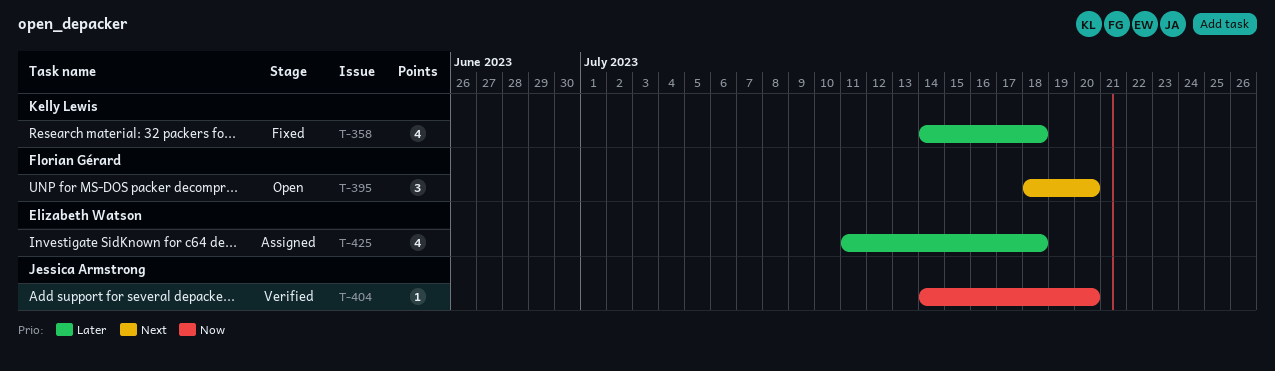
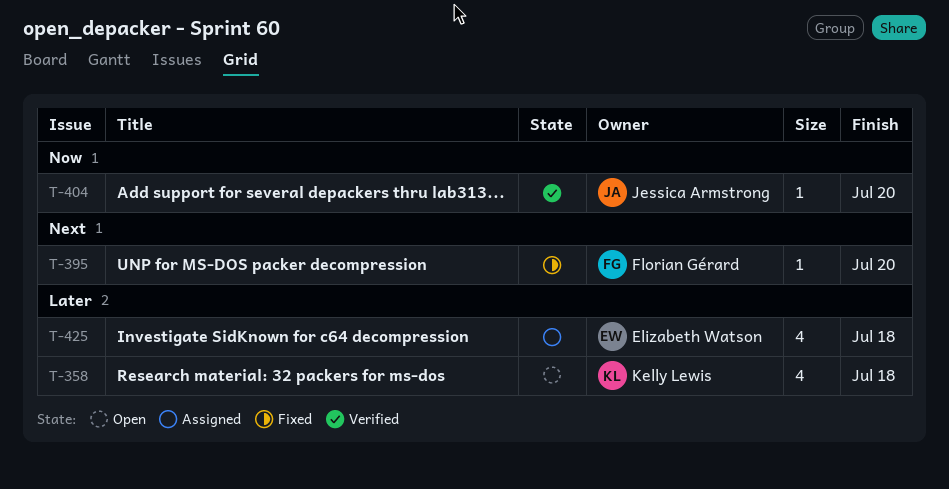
T-358, status: Fixed -> Open
T-395, status: Open -> Fixed
T-395, estimate: 3 -> 1

